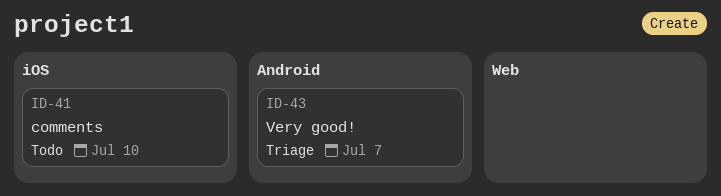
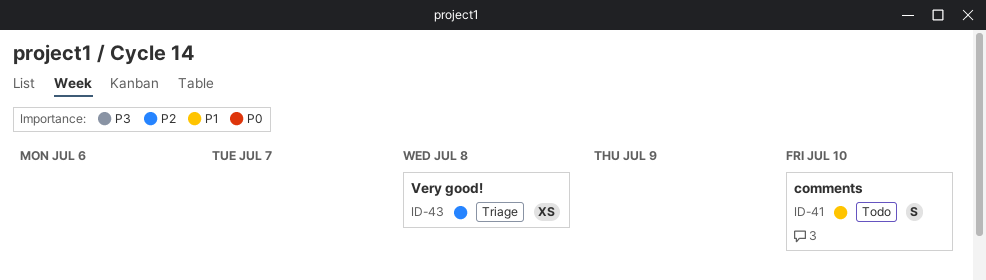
ID-43, due: Jul 7 -> Jul 8

